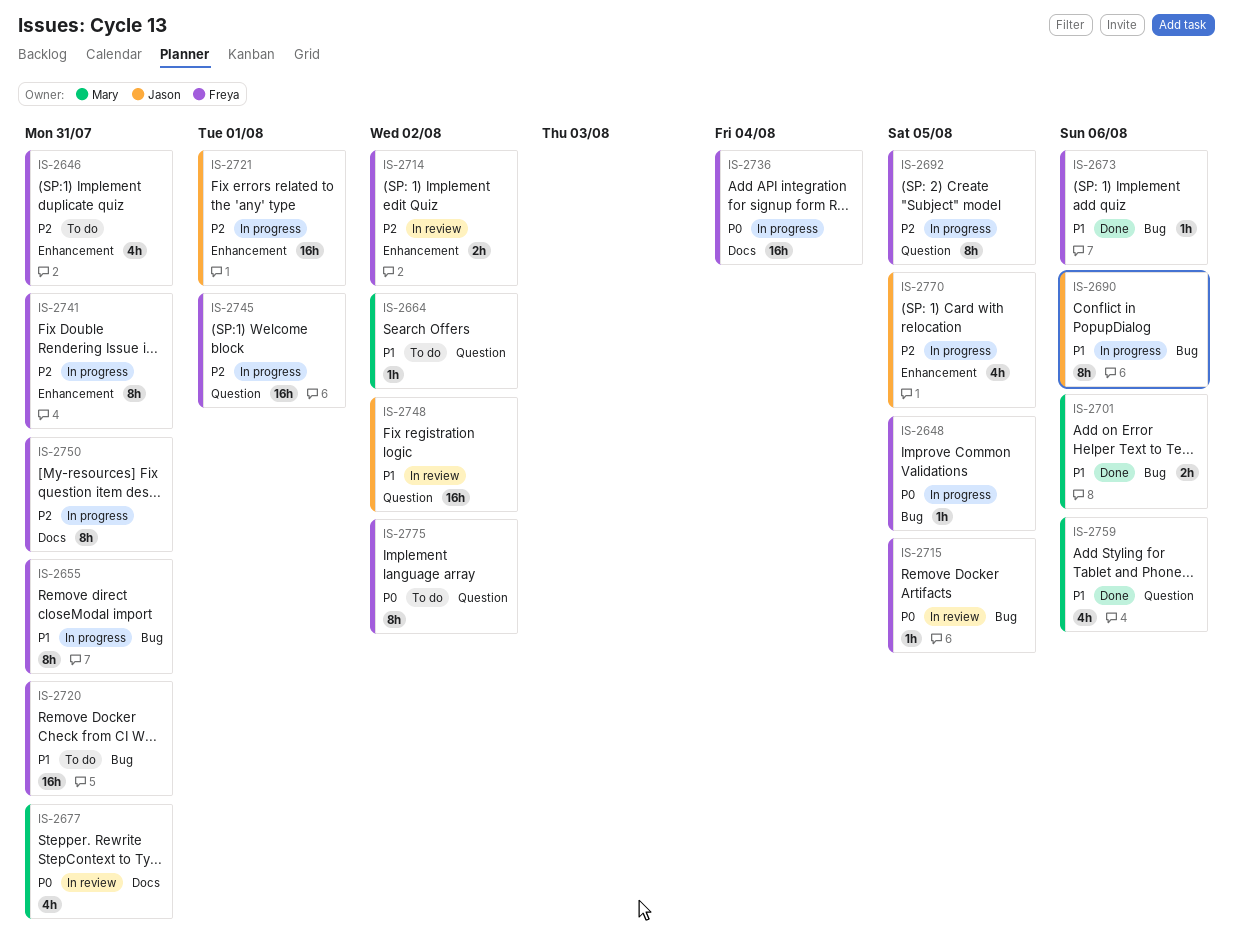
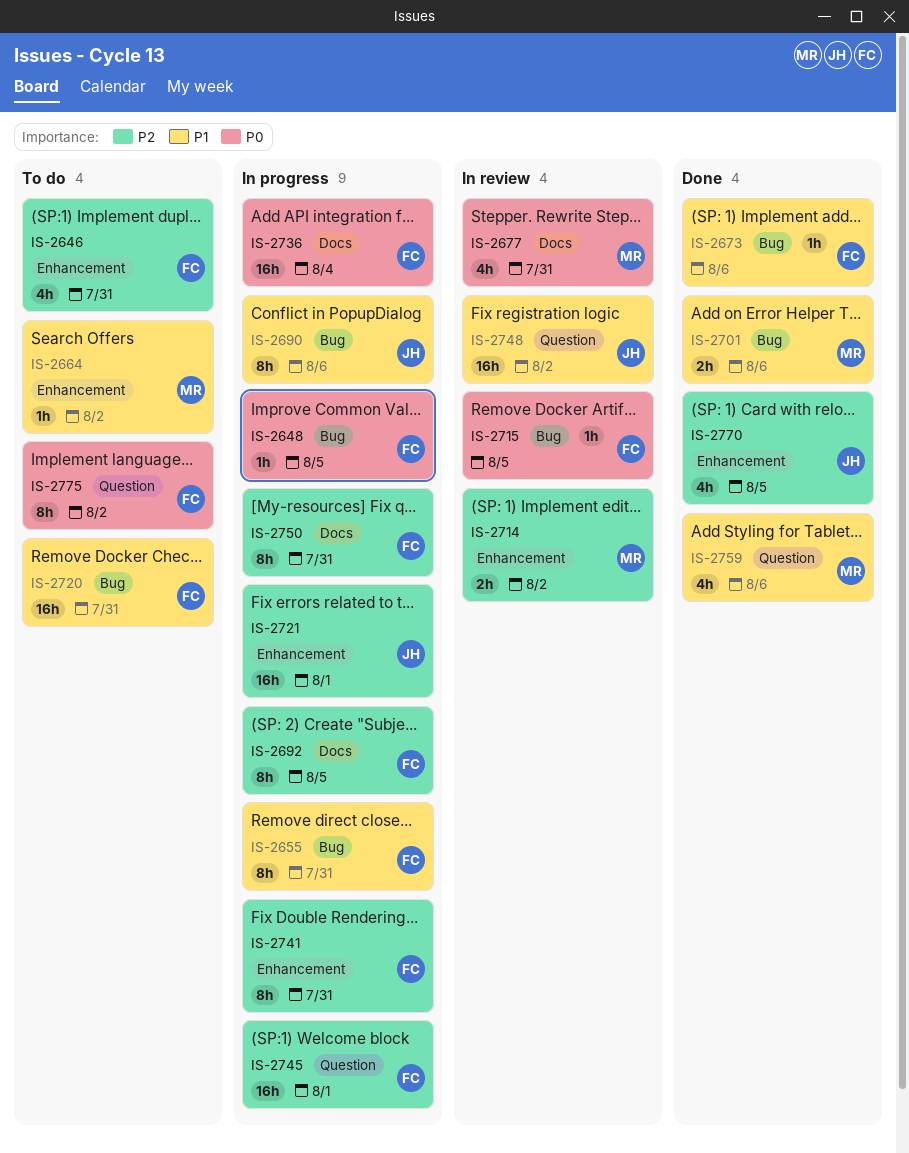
IS-2664, label: Question -> Enhancement
IS-2692, label: Question -> Docs
IS-2714, owner: Freya -> Mary
IS-2770, status: In progress -> Done

